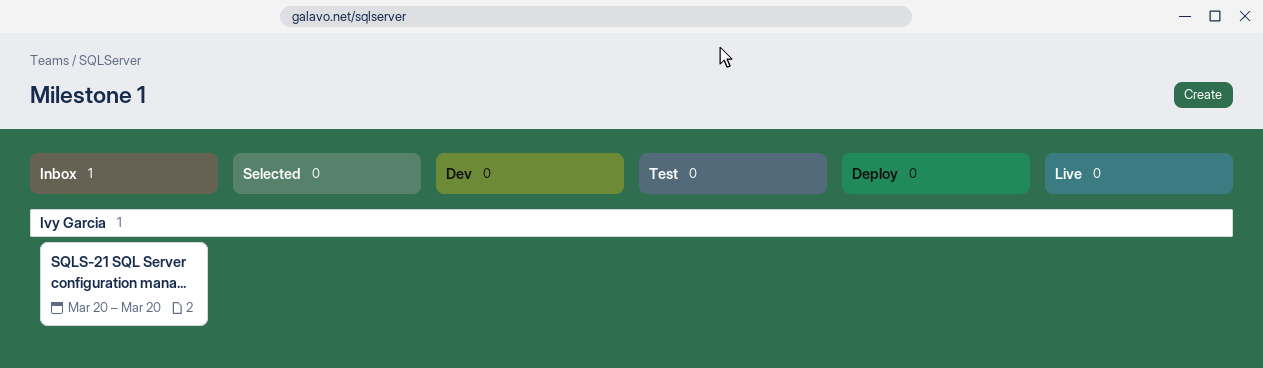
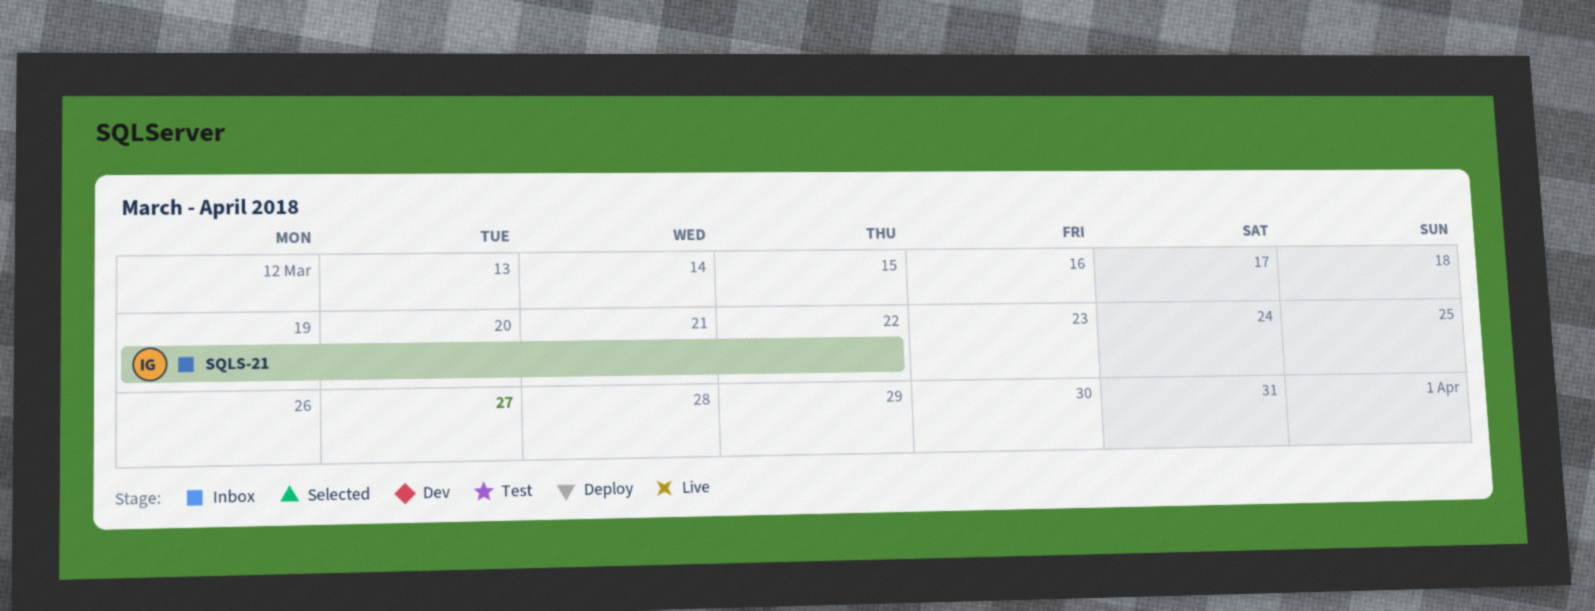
SQLS-21, start: Mar 20 -> Mar 19
SQLS-21, due: Mar 20 -> Mar 22

